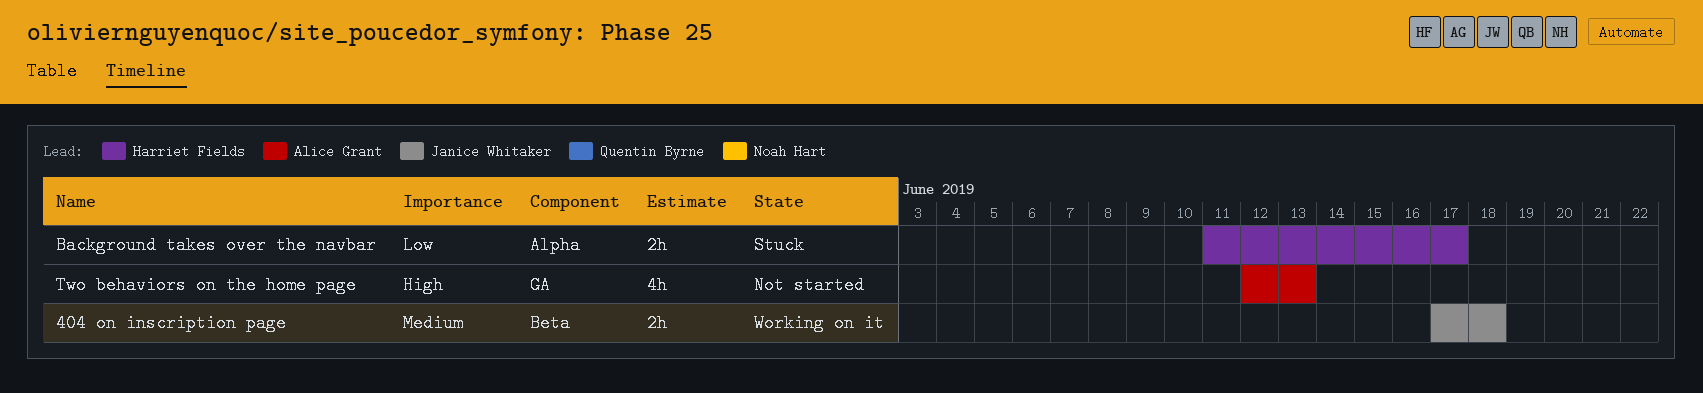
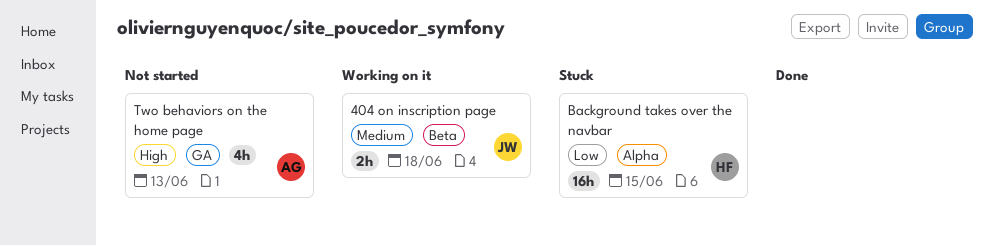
Background takes over the navbar, estimate: 2h -> 16h
Background takes over the navbar, due: Jun 17 -> Jun 15

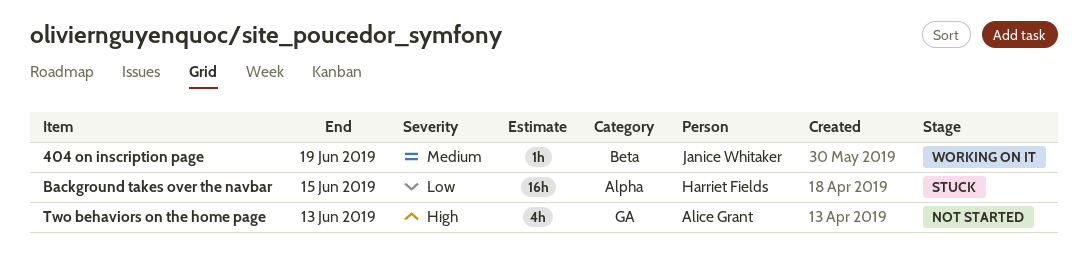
404 on inscription page, estimate: 2h -> 1h
404 on inscription page, due: Jun 18 -> Jun 19

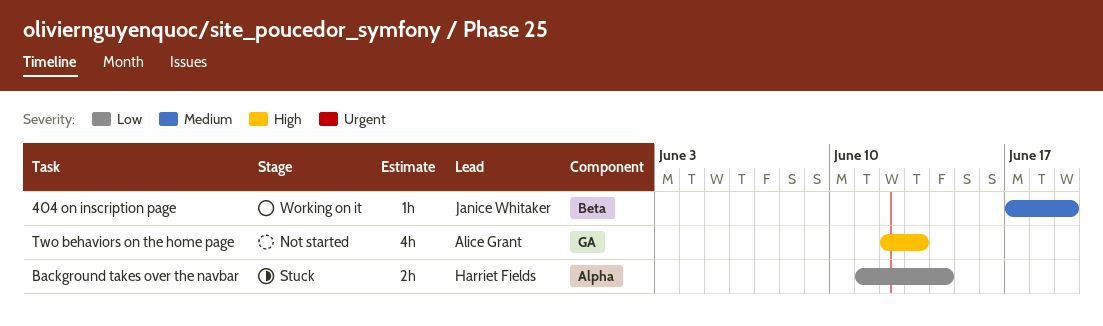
Background takes over the navbar, estimate: 16h -> 2h
Background takes over the navbar, due: Jun 15 -> Jun 14

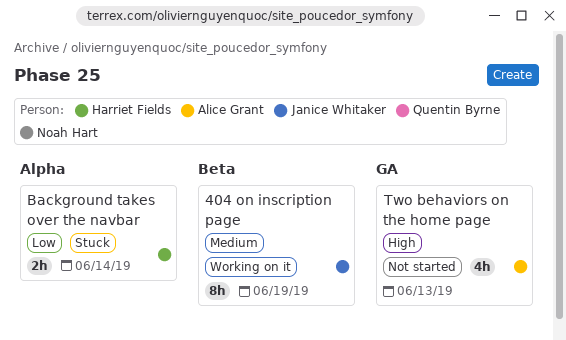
404 on inscription page, estimate: 1h -> 8h

